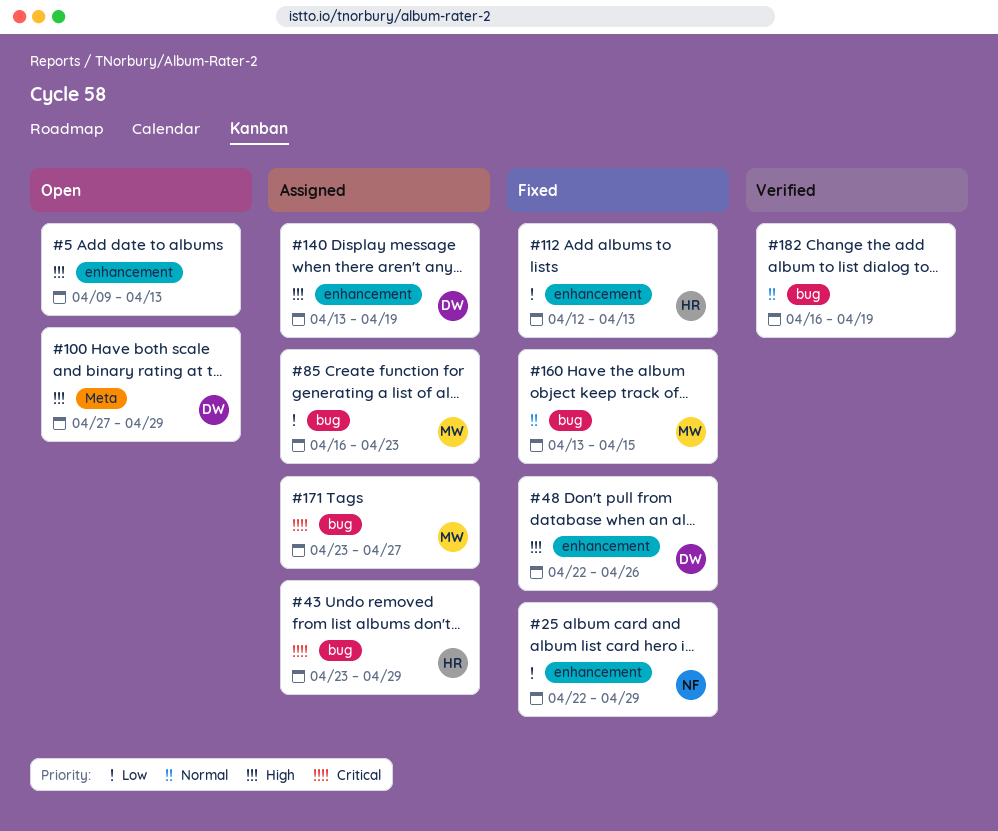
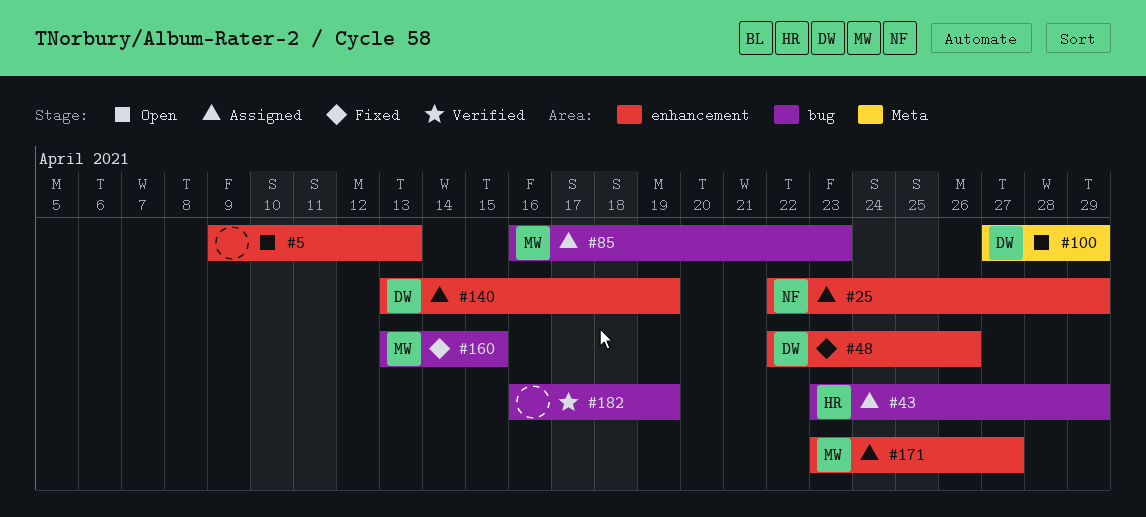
#25, status: Fixed -> Assigned
#112: present -> none
#171, label: bug -> enhancement

